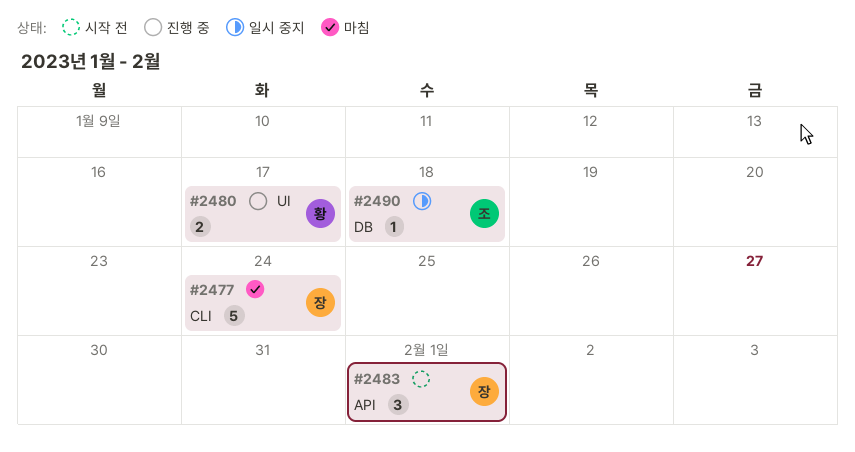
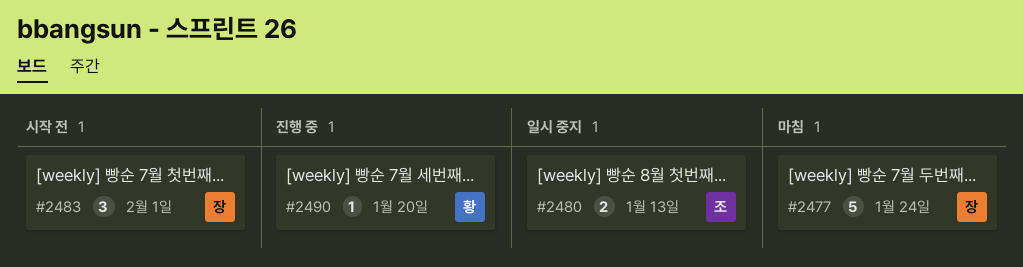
#2480, status: 진행 중 -> 일시 중지
#2480, owner: 황 -> 조
#2480, due: Jan 17 -> Jan 13
#2490, status: 일시 중지 -> 진행 중
#2490, owner: 조 -> 황
#2490, due: Jan 18 -> Jan 20

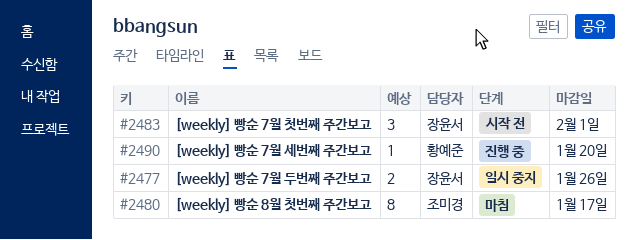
#2477, status: 마침 -> 일시 중지
#2477, estimate: 5 -> 2
#2477, due: Jan 24 -> Jan 26
#2480, status: 일시 중지 -> 마침
#2480, estimate: 2 -> 8
#2480, due: Jan 13 -> Jan 17

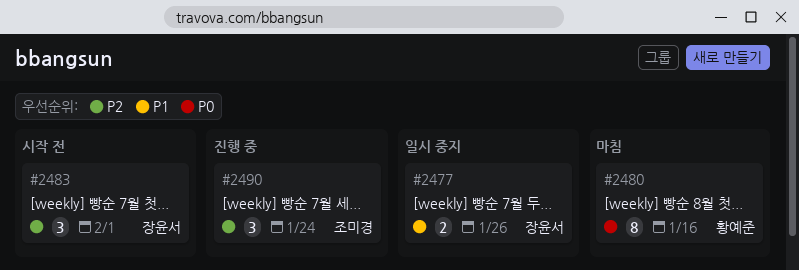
#2480, owner: 조미경 -> 황예준
#2480, due: Jan 17 -> Jan 16
#2490, owner: 황예준 -> 조미경
#2490, estimate: 1 -> 3
#2490, due: Jan 20 -> Jan 24

